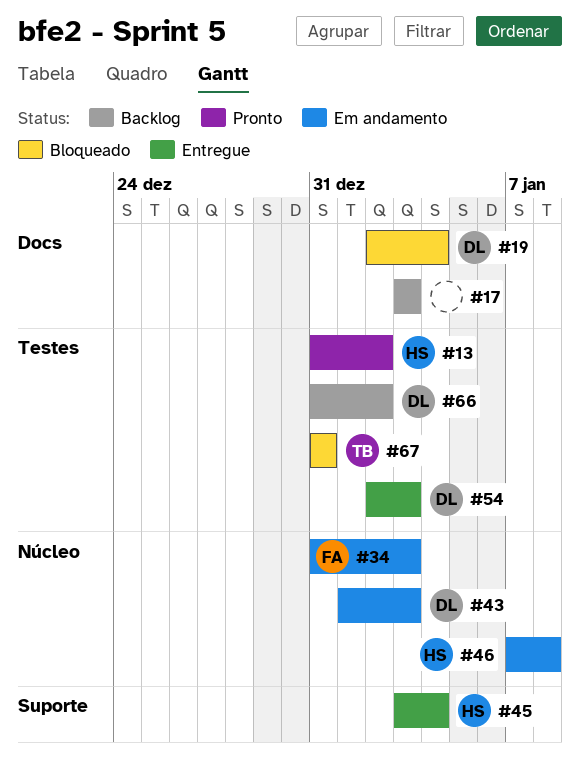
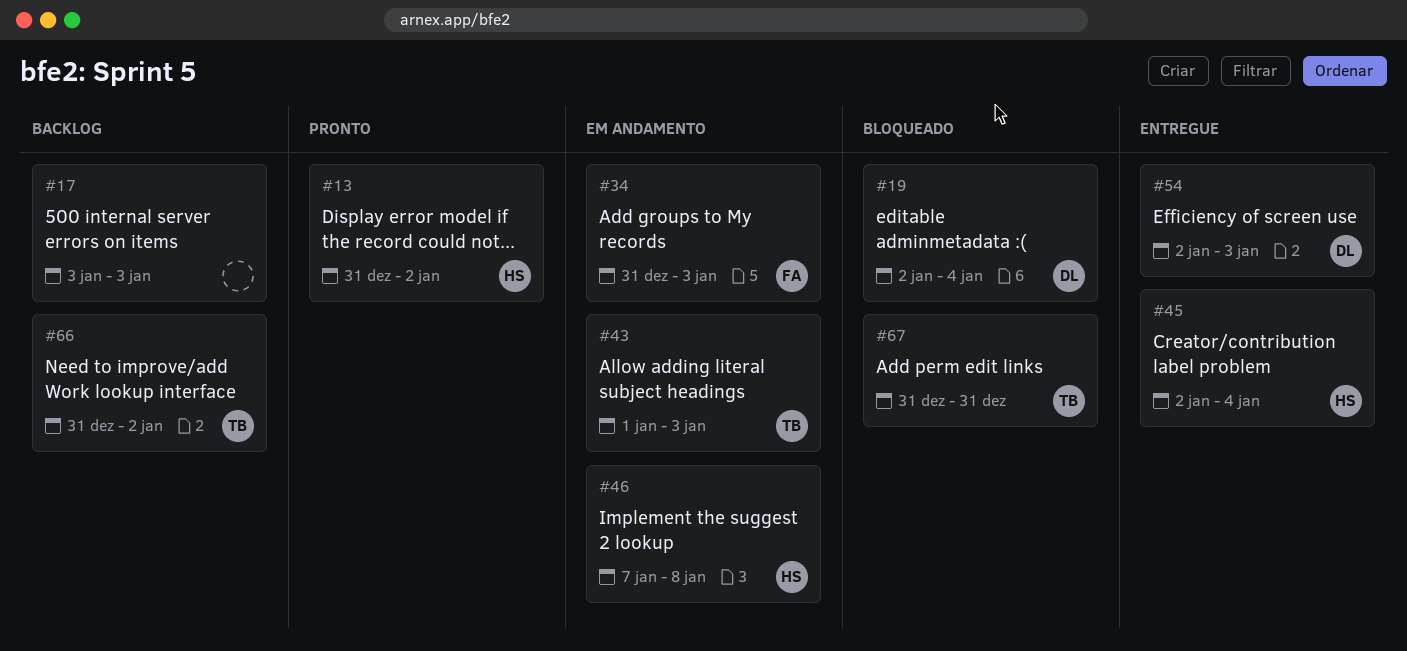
#43, owner: DL -> TB
#45, start: Jan 3 -> Jan 2
#66, owner: DL -> TB

